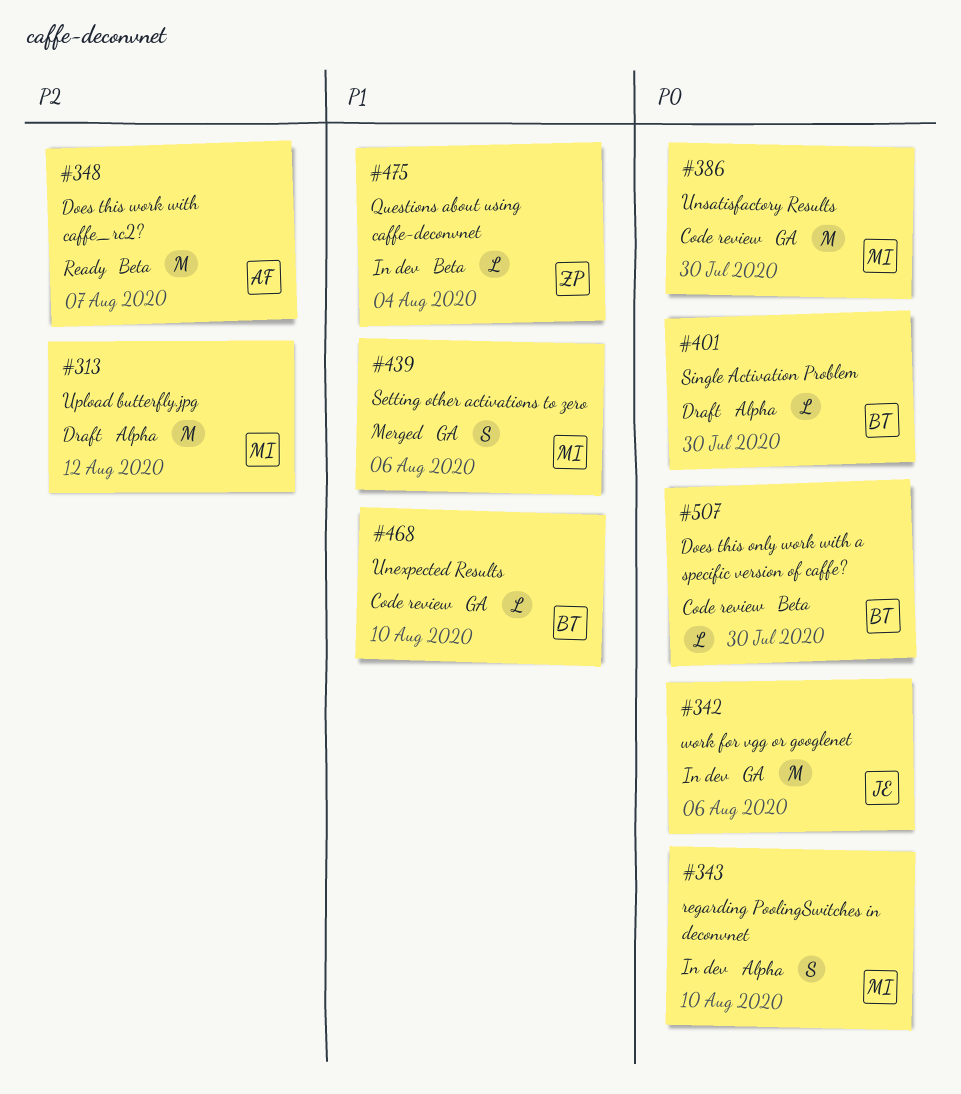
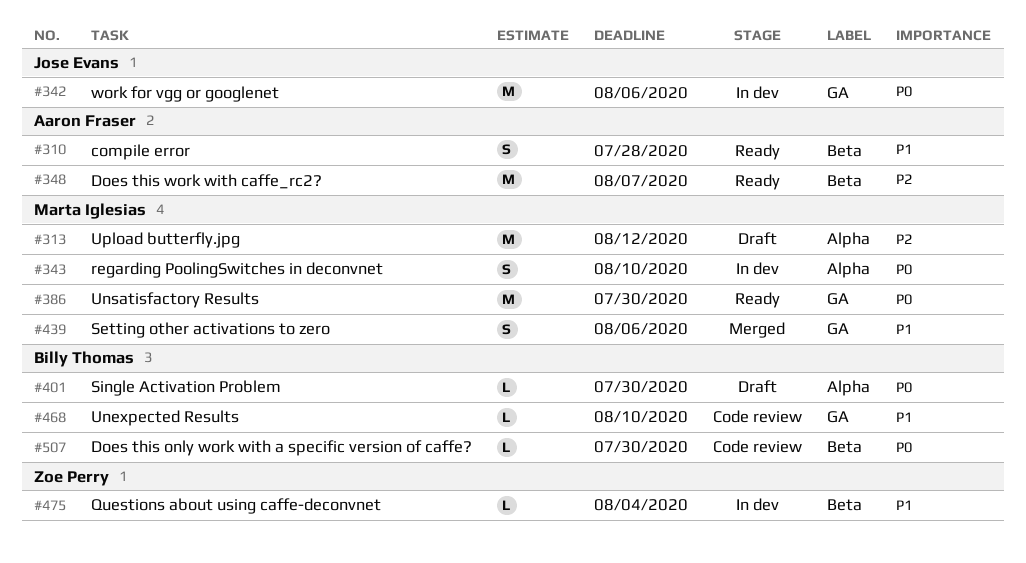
#310: none -> present
#386, status: Code review -> Ready

